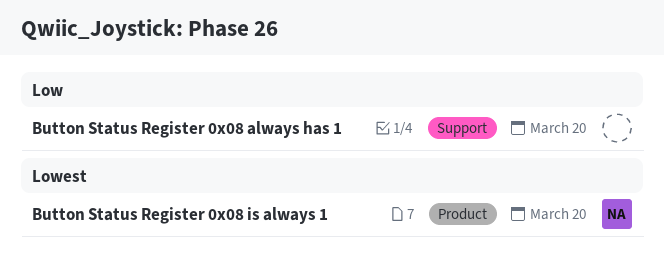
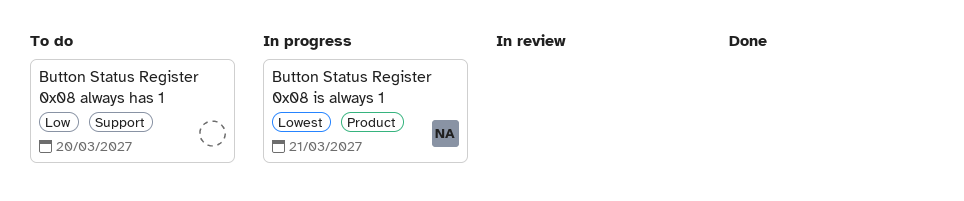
Button Status Register 0x08 is always 1, due: Mar 20 -> Mar 21

